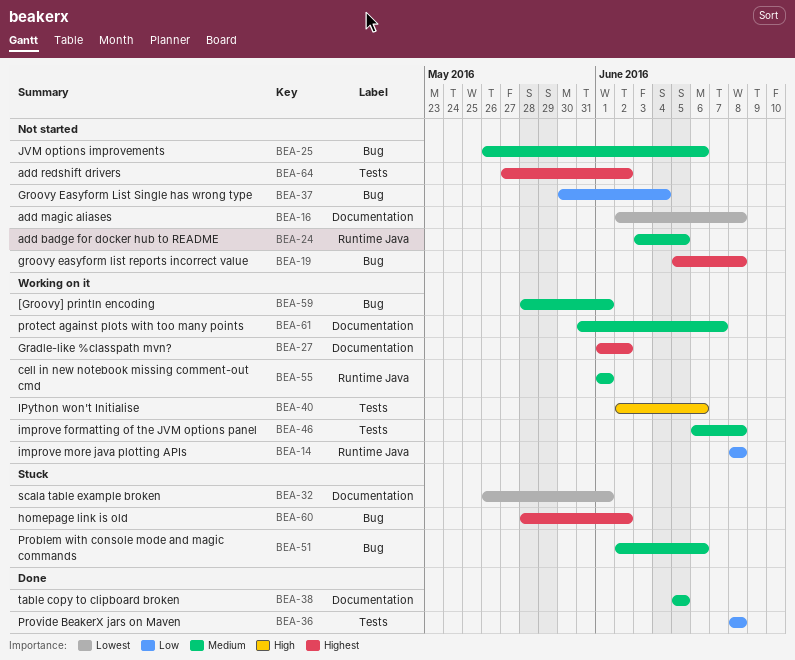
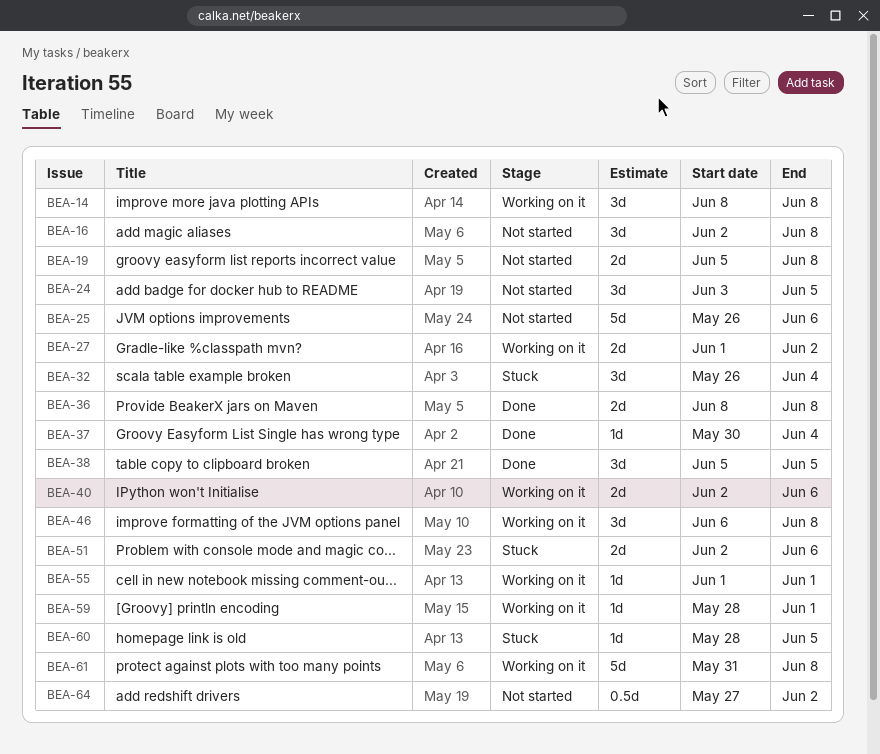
BEA-32, due: Jun 1 -> Jun 4
BEA-37, status: Not started -> Done
BEA-60, due: Jun 2 -> Jun 5
BEA-61, due: Jun 7 -> Jun 8

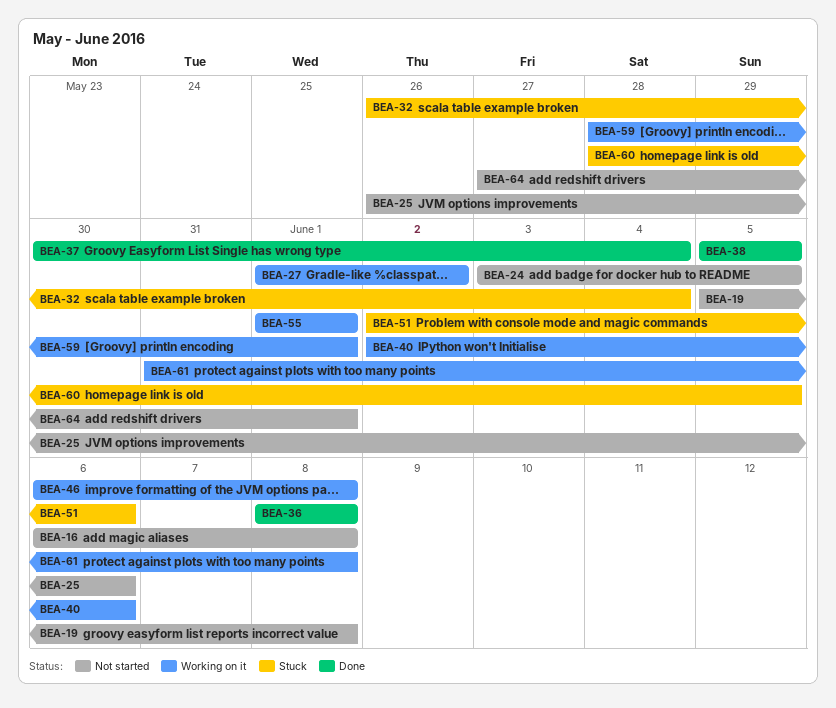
BEA-14: present -> none
BEA-16, start: Jun 2 -> Jun 6
BEA-64, due: Jun 2 -> Jun 1

